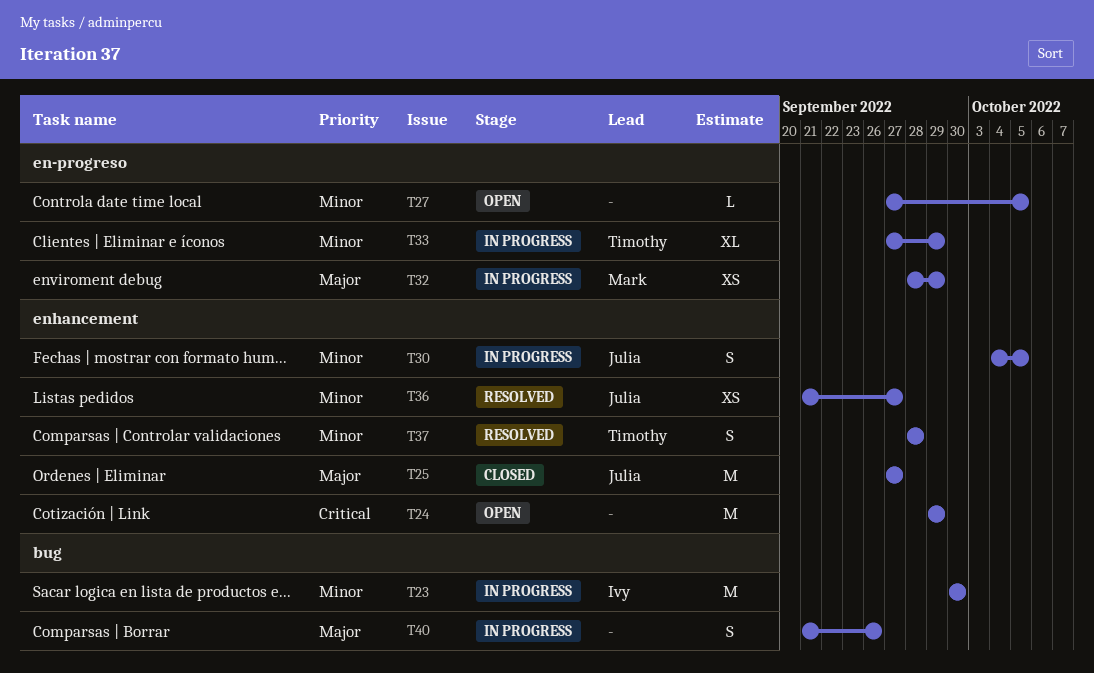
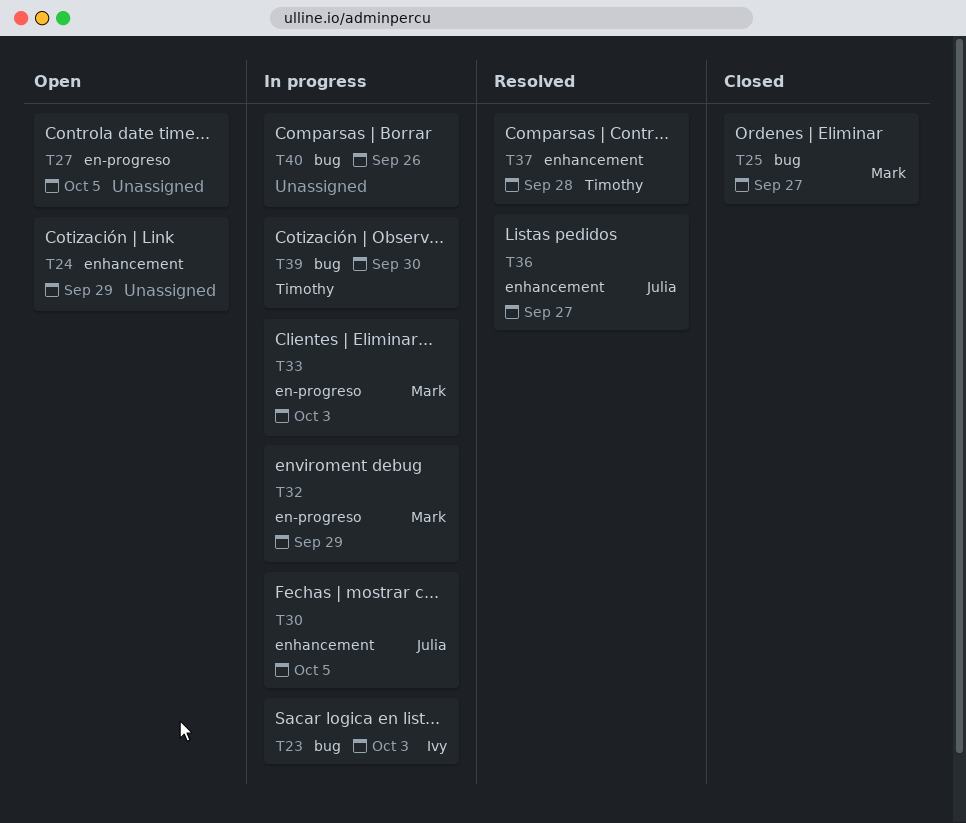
T23, due: Sep 30 -> Oct 3
T25, owner: Julia -> Mark
T25, label: enhancement -> bug
T33, owner: Timothy -> Mark
T33, due: Sep 29 -> Oct 3
T39: none -> present

